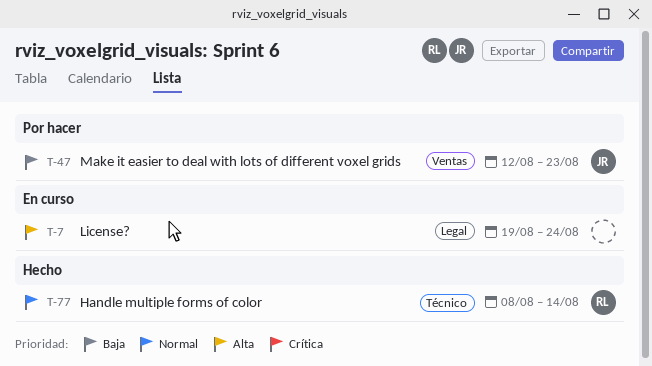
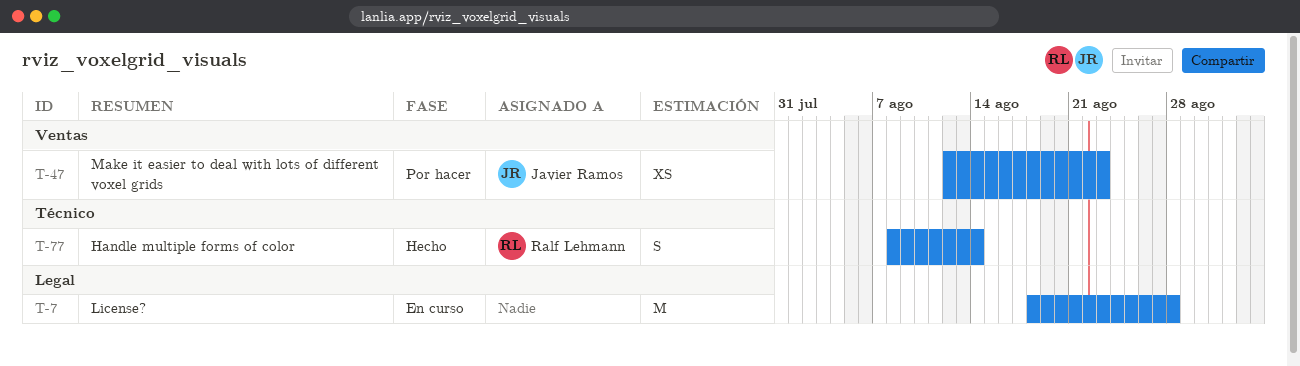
T-7, start: Aug 19 -> Aug 18
T-7, due: Aug 24 -> Aug 28

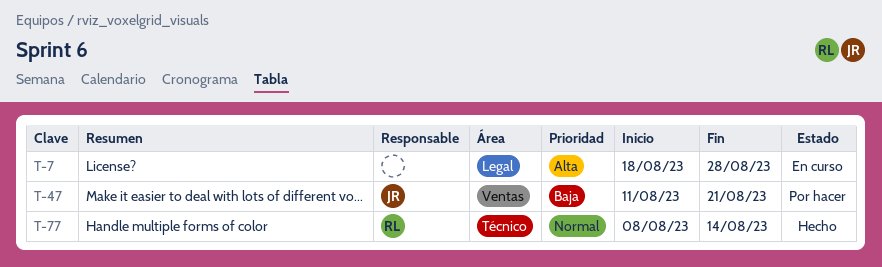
T-47, start: Aug 12 -> Aug 11
T-47, due: Aug 23 -> Aug 21

